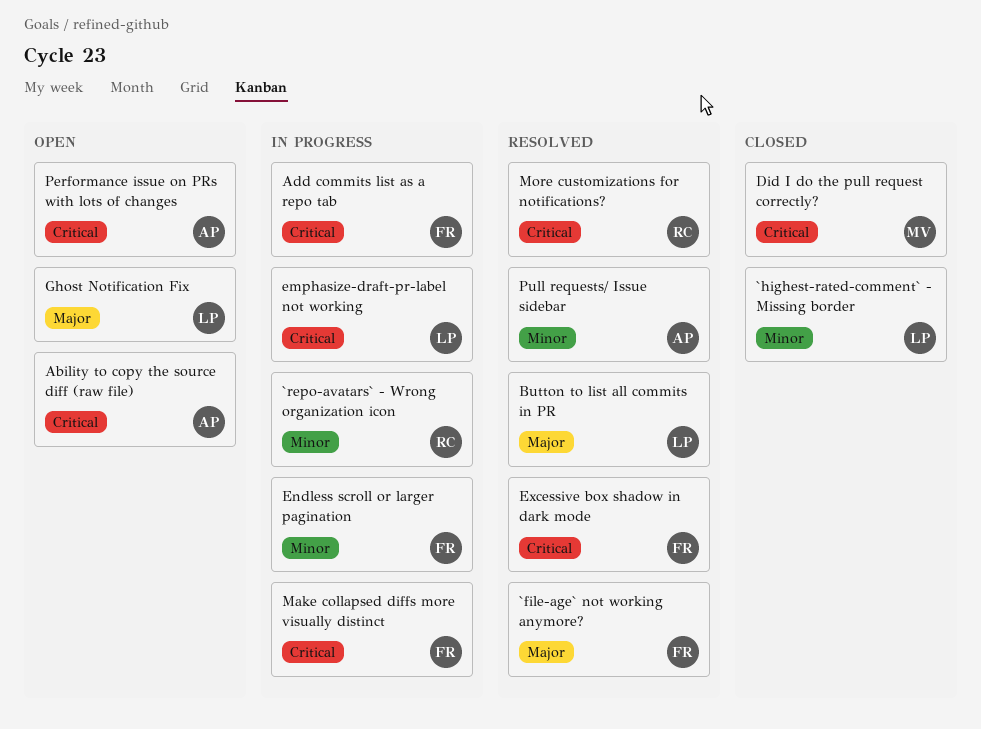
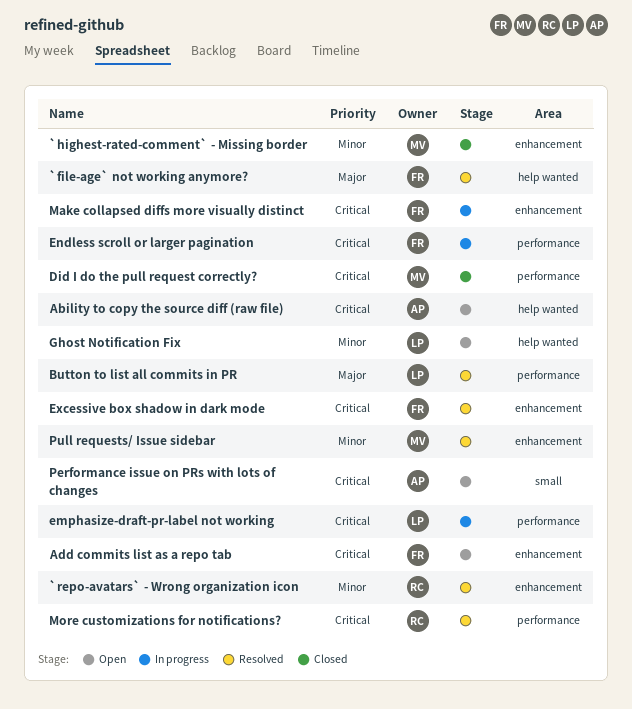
`highest-rated-comment` - Missing border, owner: LP -> MV
`repo-avatars` - Wrong organization icon, status: In progress -> Resolved
Add commits list as a repo tab, status: In progress -> Open
Endless scroll or larger pagination, priority: Minor -> Critical
Ghost Notification Fix, priority: Major -> Minor
Pull requests/ Issue sidebar, owner: AP -> MV

